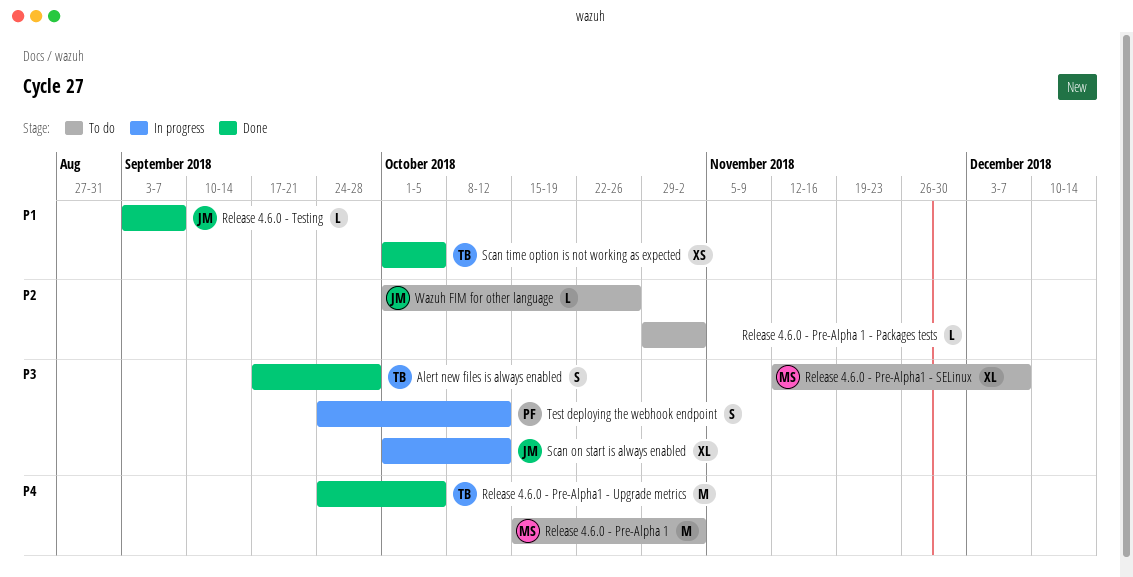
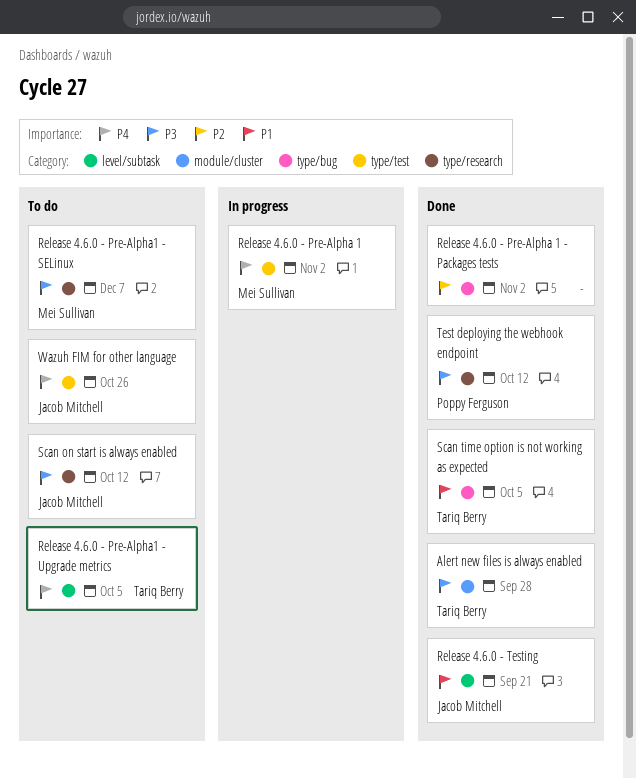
Release 4.6.0 - Pre-Alpha 1, status: To do -> In progress
Release 4.6.0 - Pre-Alpha 1 - Packages tests, status: To do -> Done
Release 4.6.0 - Pre-Alpha1 - Upgrade metrics, status: Done -> To do
Release 4.6.0 - Testing, due: Sep 7 -> Sep 21
Scan on start is always enabled, status: In progress -> To do
Test deploying the webhook endpoint, status: In progress -> Done
Wazuh FIM for other language, priority: P2 -> P4

